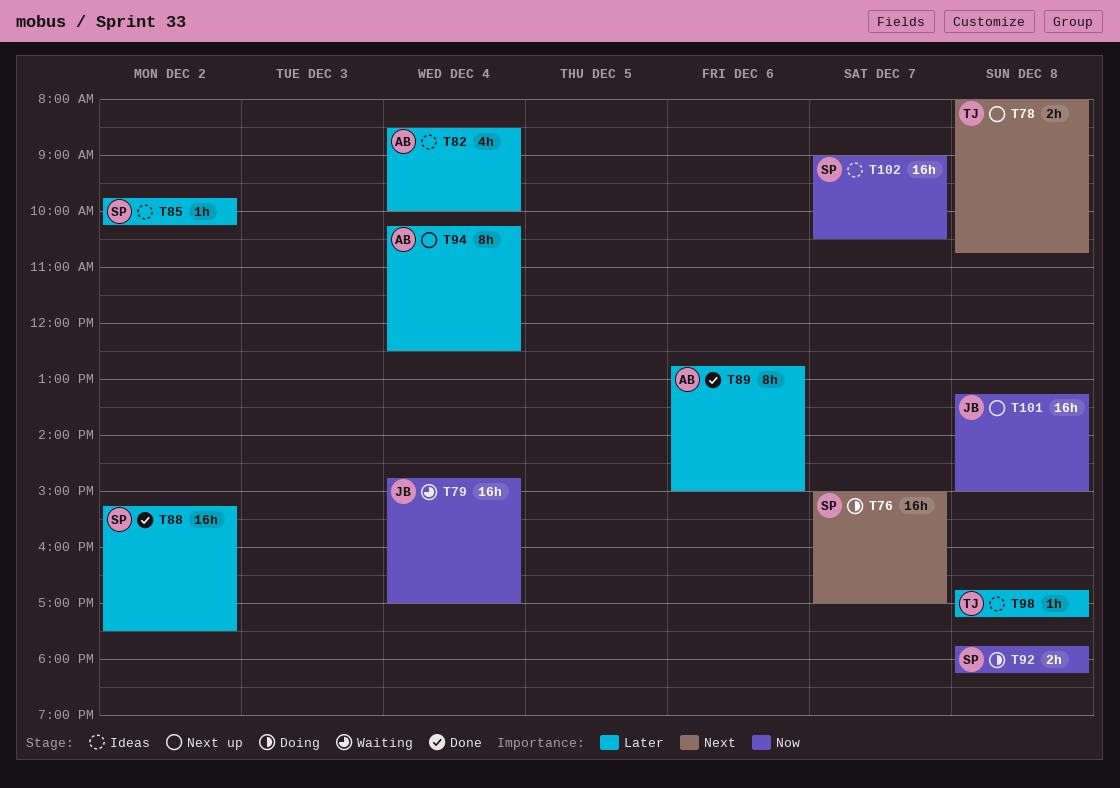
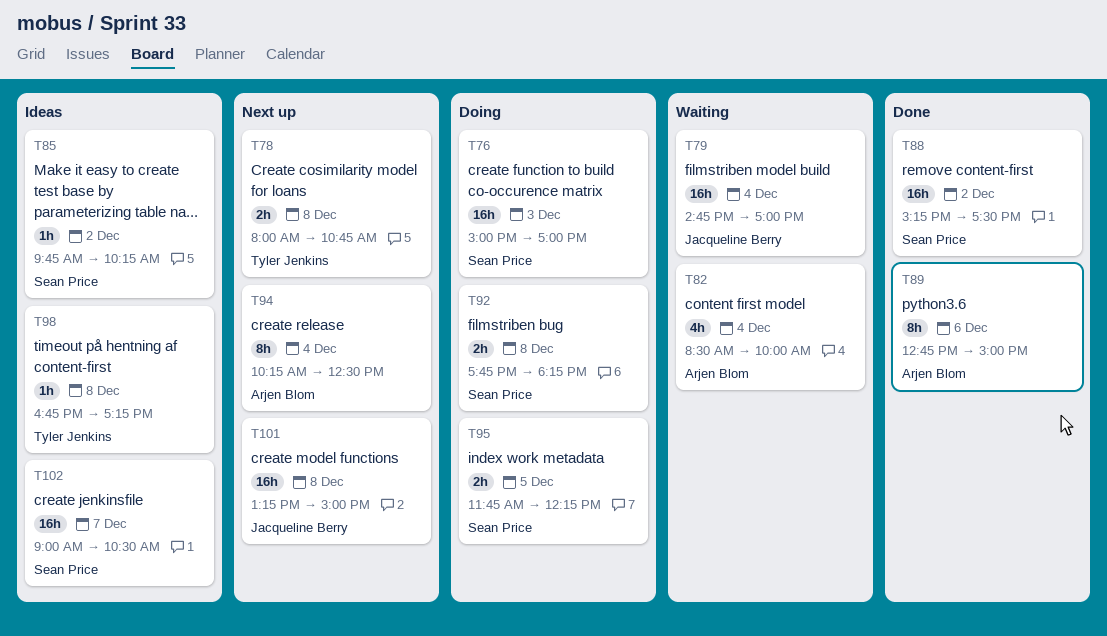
T76, day: Dec 7 -> Dec 3
T82, status: Ideas -> Waiting
T95: none -> present

